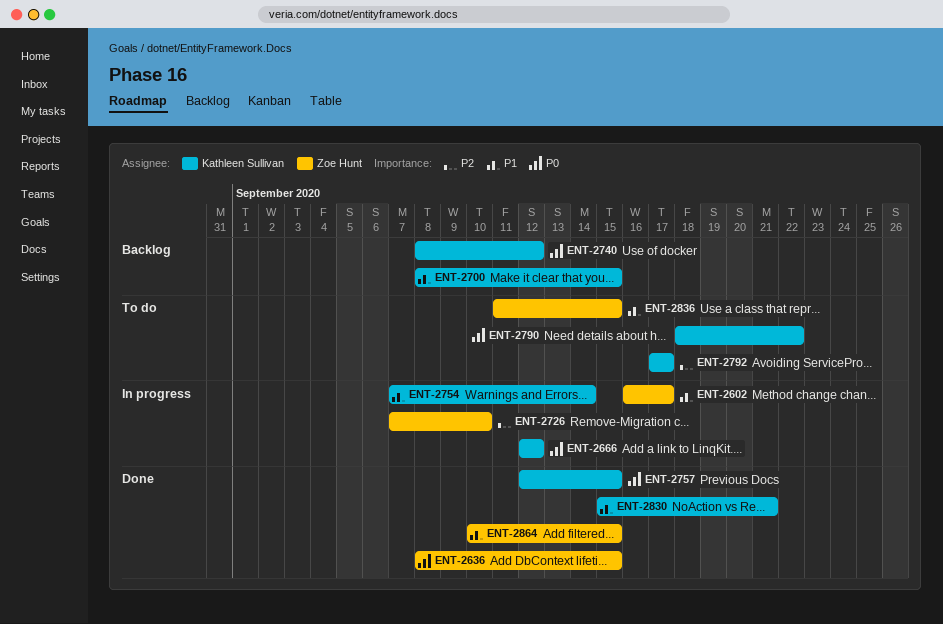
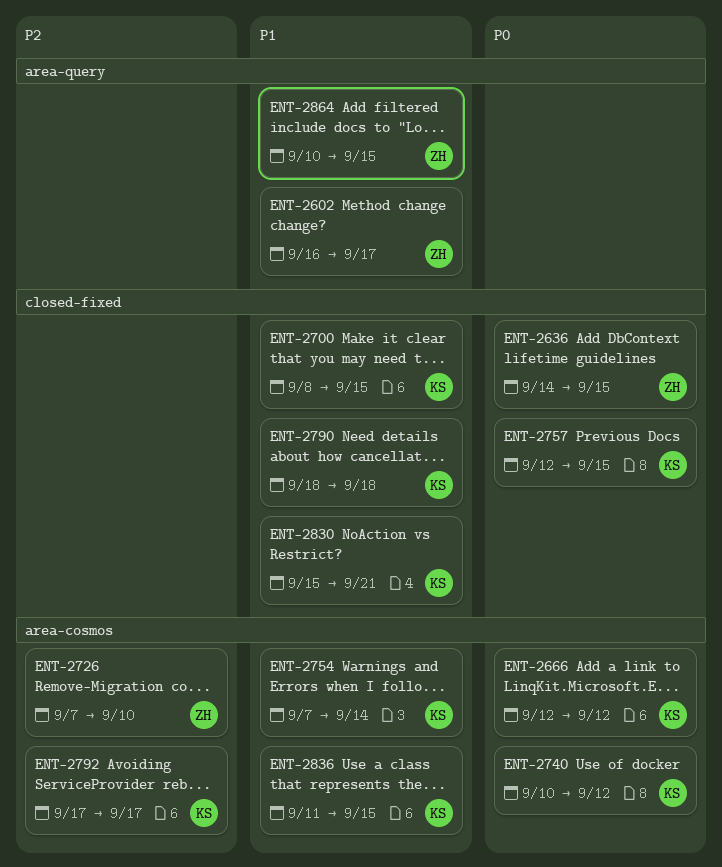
ENT-2636, start: Sep 8 -> Sep 14
ENT-2740, start: Sep 8 -> Sep 10
ENT-2790, priority: P0 -> P1
ENT-2790, due: Sep 22 -> Sep 18
ENT-2836, owner: Zoe Hunt -> Kathleen Sullivan

